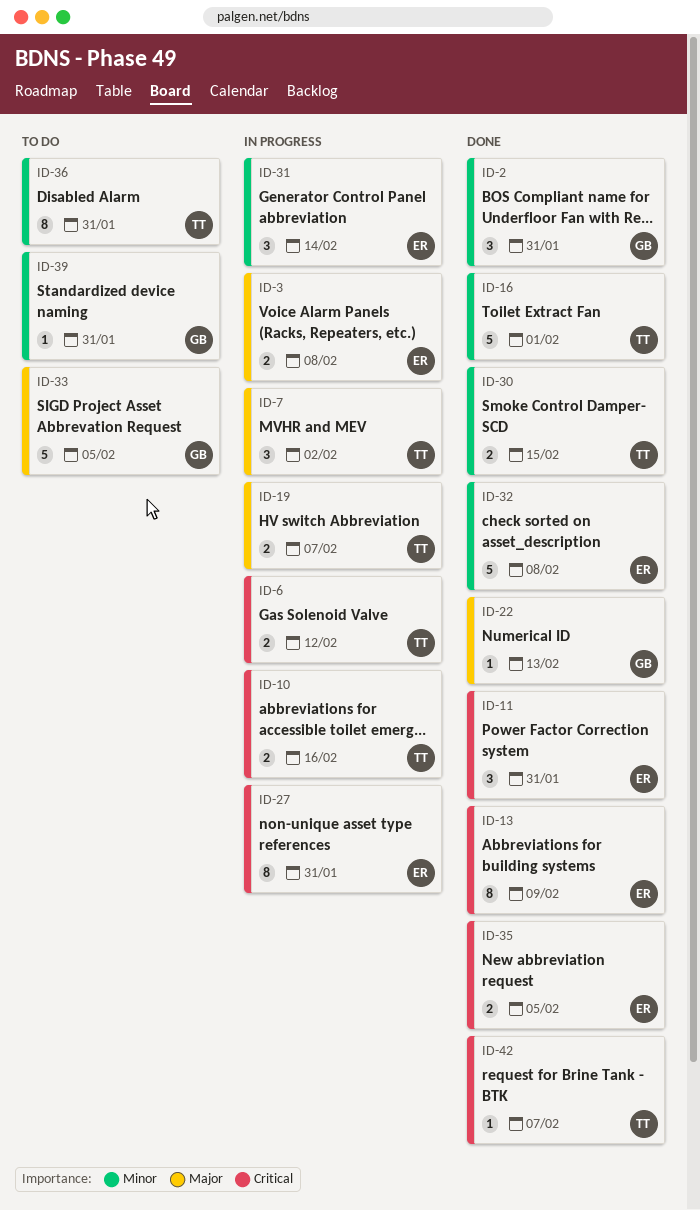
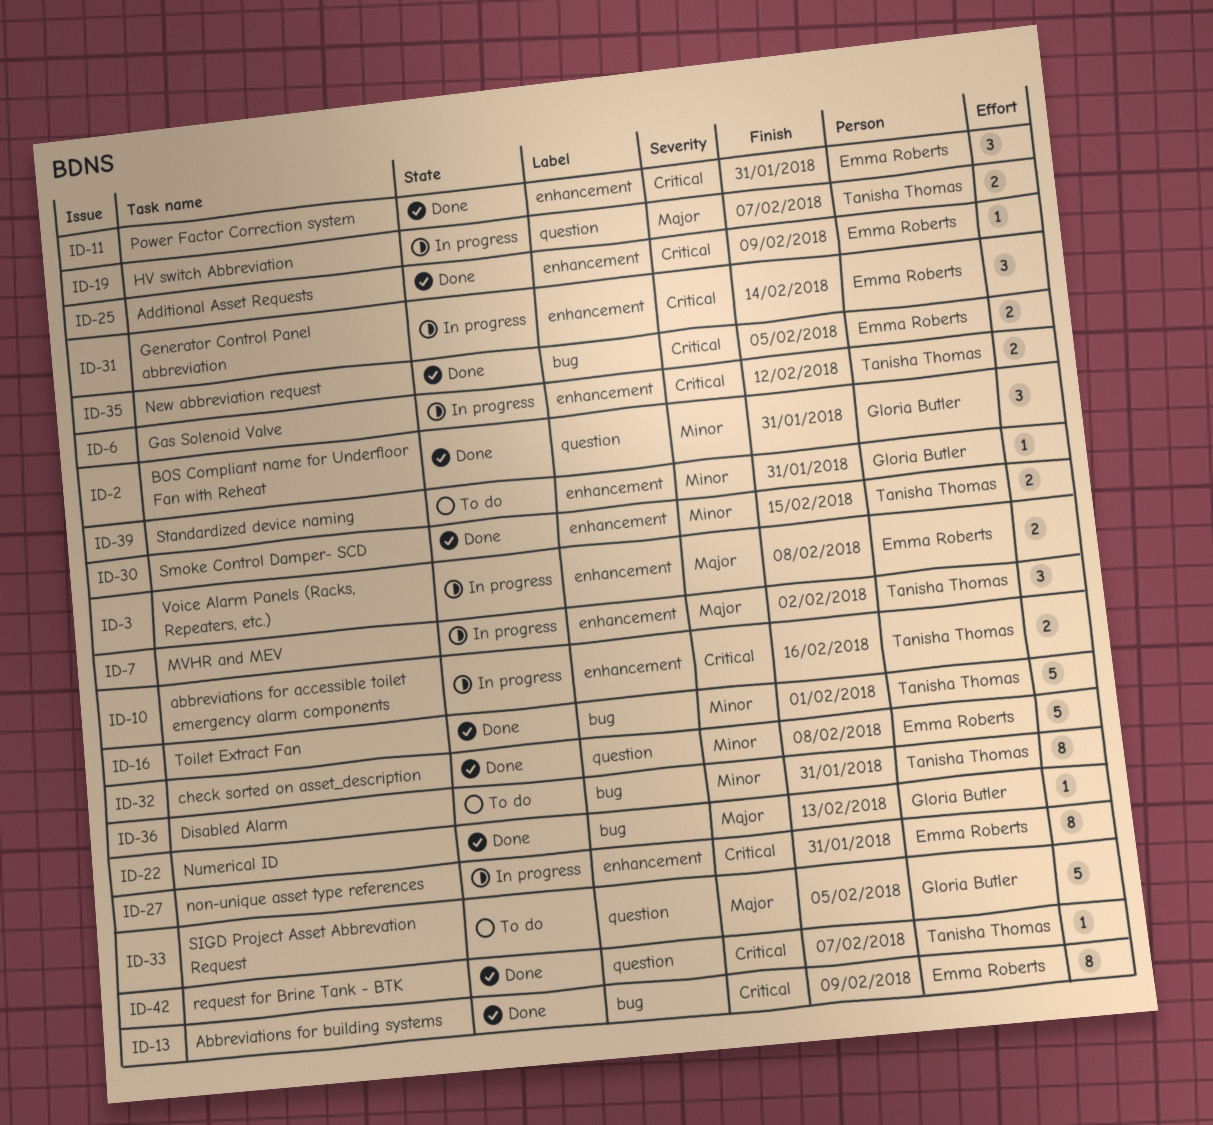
ID-25: none -> present
ID-31, priority: Minor -> Critical

